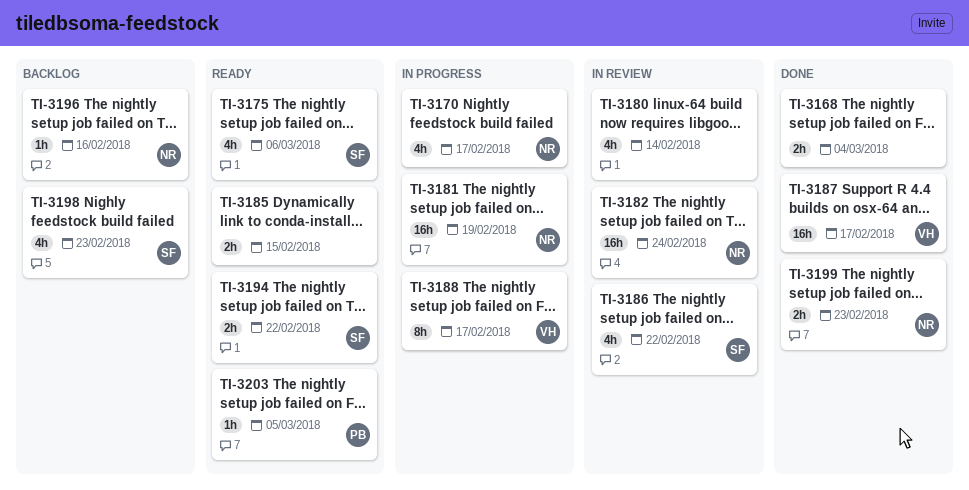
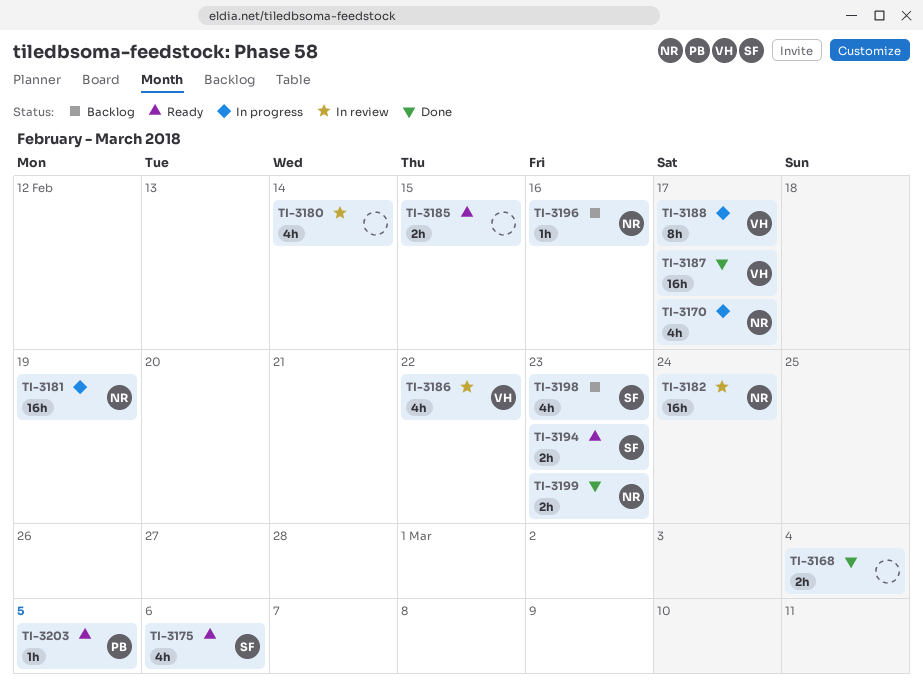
TI-3186, owner: SF -> VH
TI-3194, due: Feb 22 -> Feb 23

